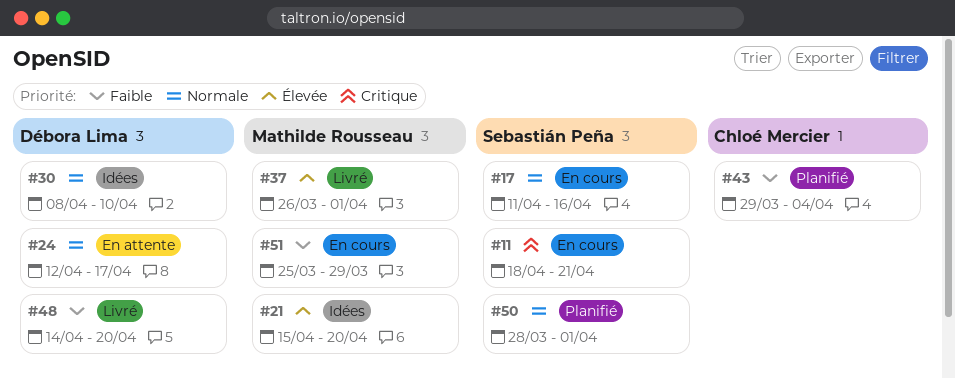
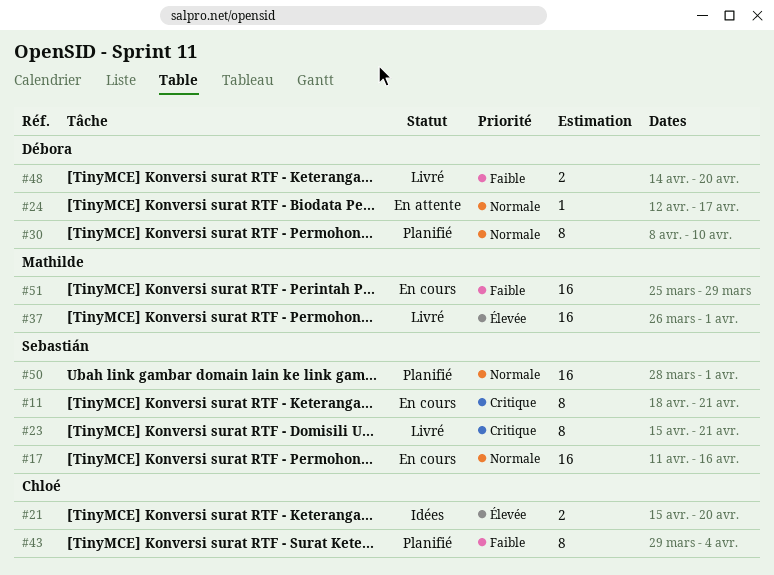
#21, owner: Mathilde Rousseau -> Chloé Mercier
#23: none -> present
#30, status: Idées -> Planifié

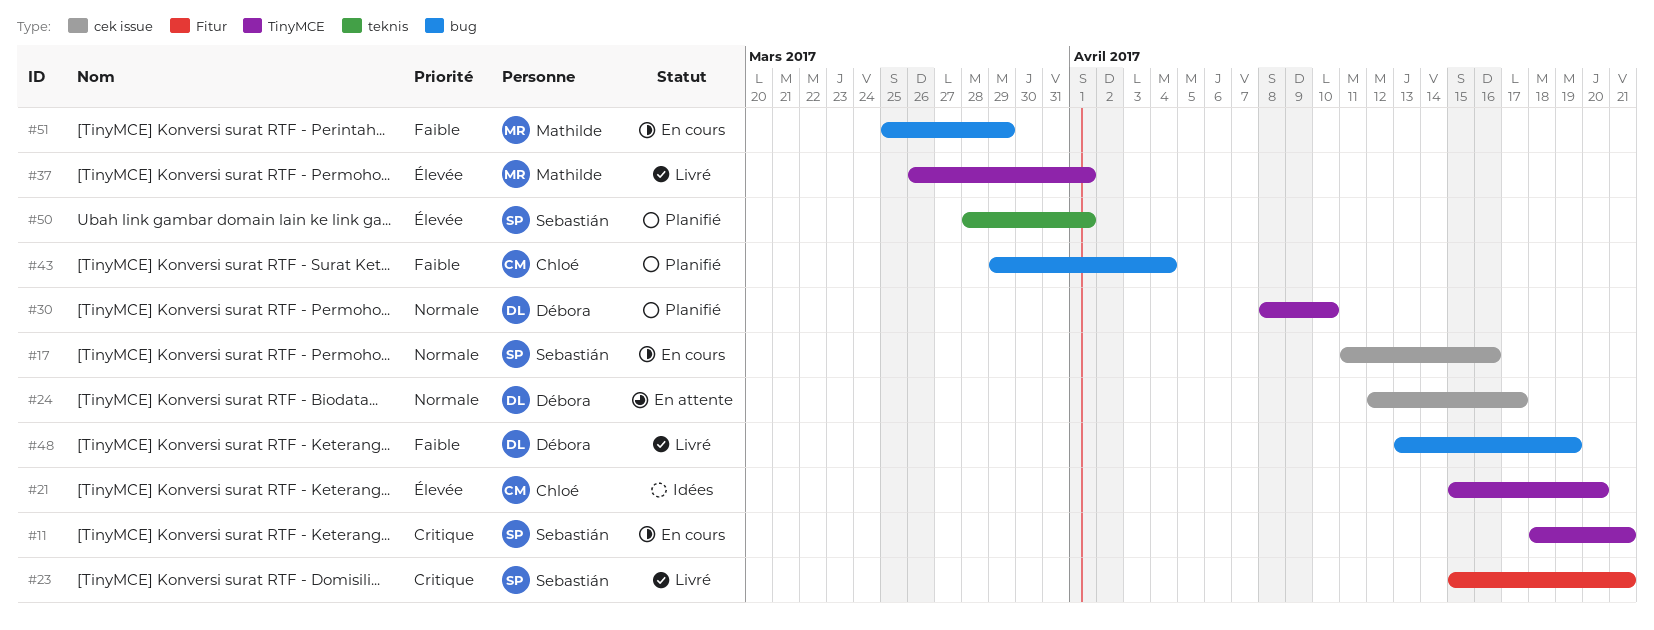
#48, start: Apr 14 -> Apr 13
#48, due: Apr 20 -> Apr 19
#50, priority: Normale -> Élevée

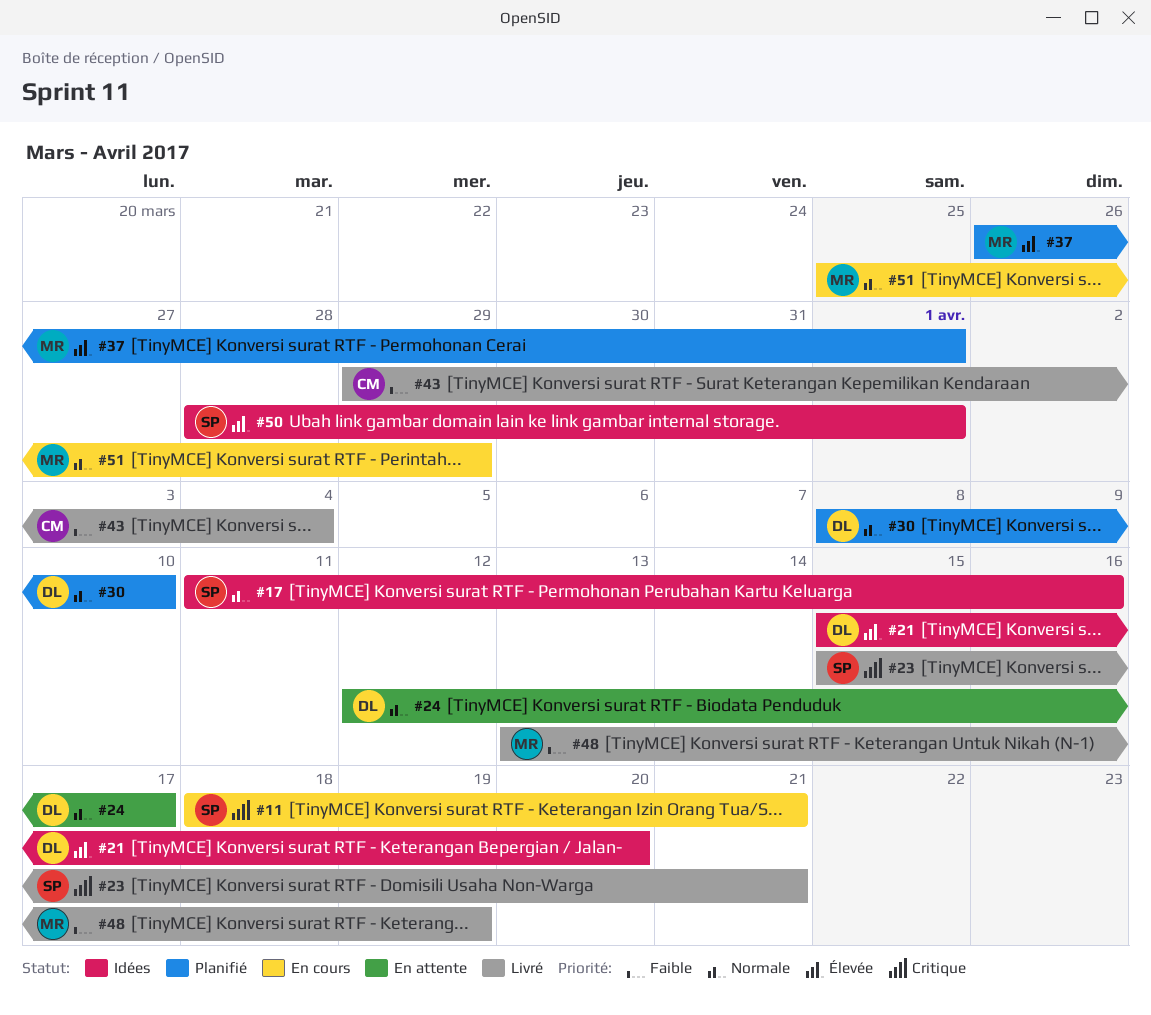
#17, status: En cours -> Idées
#21, owner: Chloé -> Débora
#37, status: Livré -> Planifié
#43, status: Planifié -> Livré
#48, owner: Débora -> Mathilde
#50, status: Planifié -> Idées
#51, priority: Faible -> Normale

